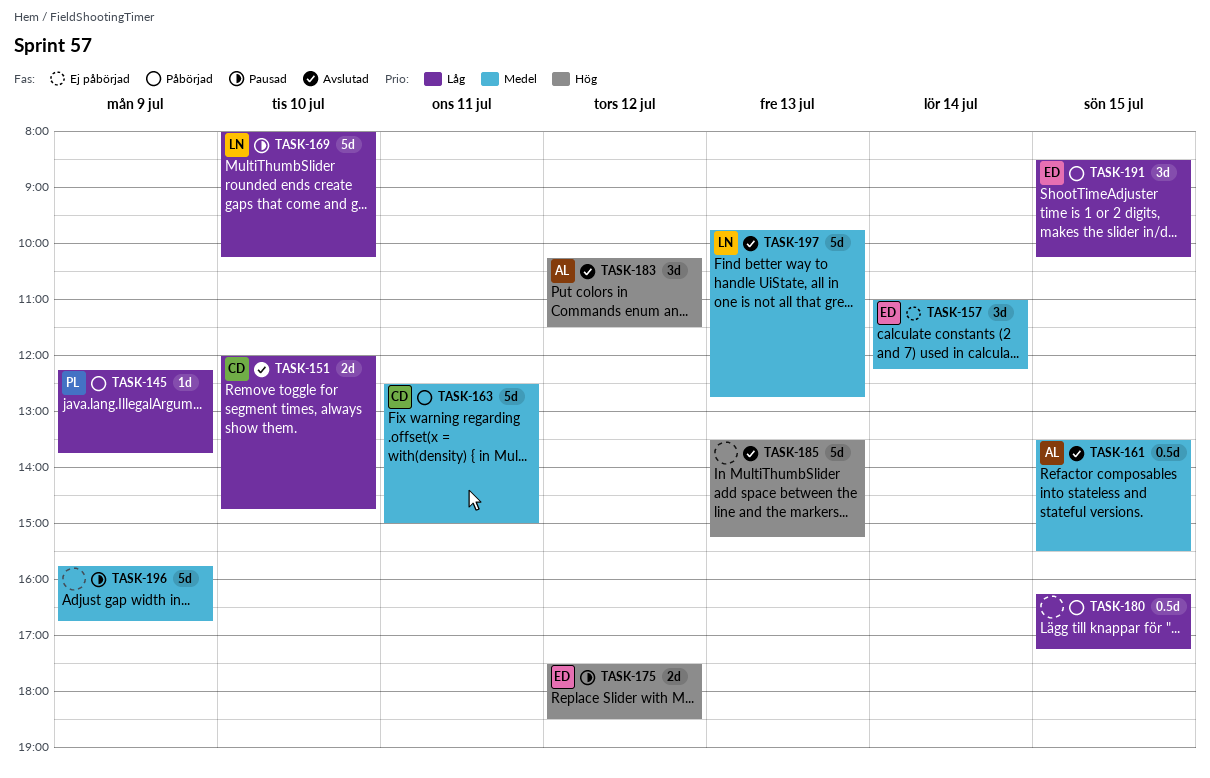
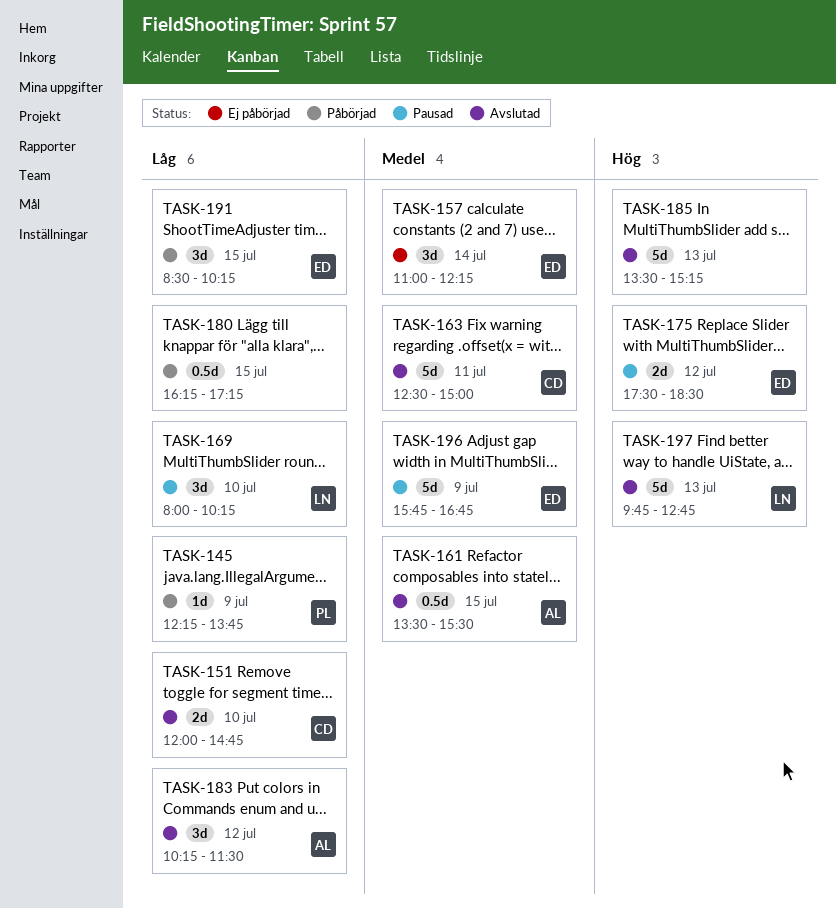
TASK-163, status: Påbörjad -> Avslutad
TASK-169, estimate: 5d -> 3d
TASK-183, priority: Hög -> Låg
TASK-196, owner: none -> ED
TASK-197, priority: Medel -> Hög

